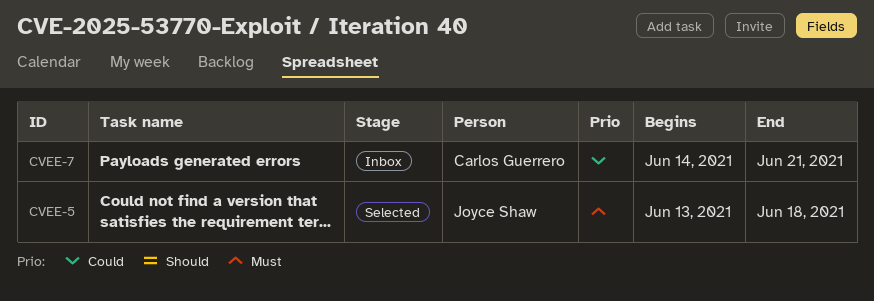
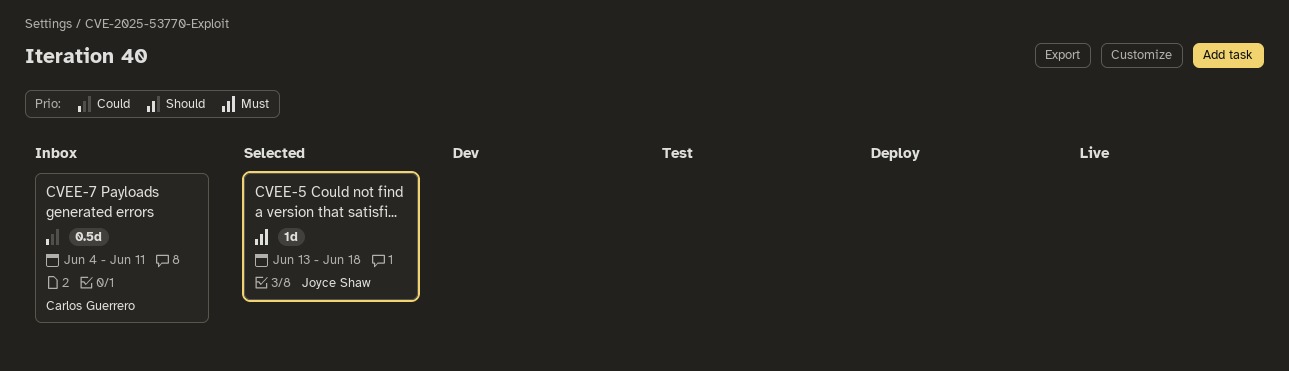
CVEE-7, start: Jun 14 -> Jun 4
CVEE-7, due: Jun 21 -> Jun 11

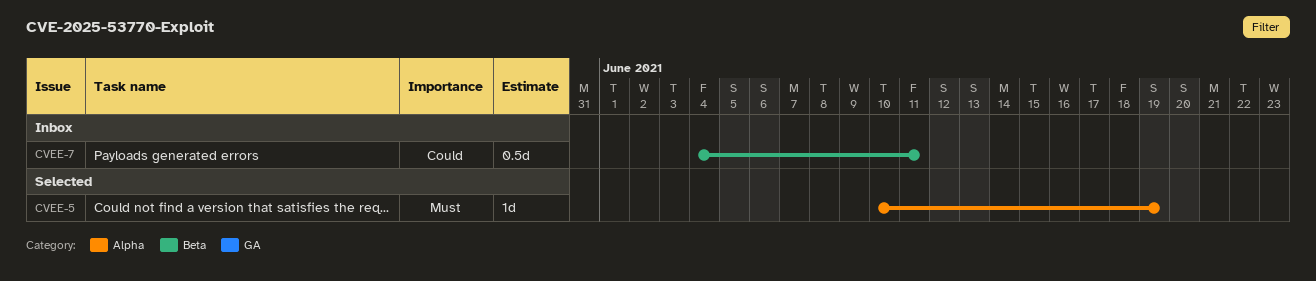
CVEE-5, start: Jun 13 -> Jun 10
CVEE-5, due: Jun 18 -> Jun 19

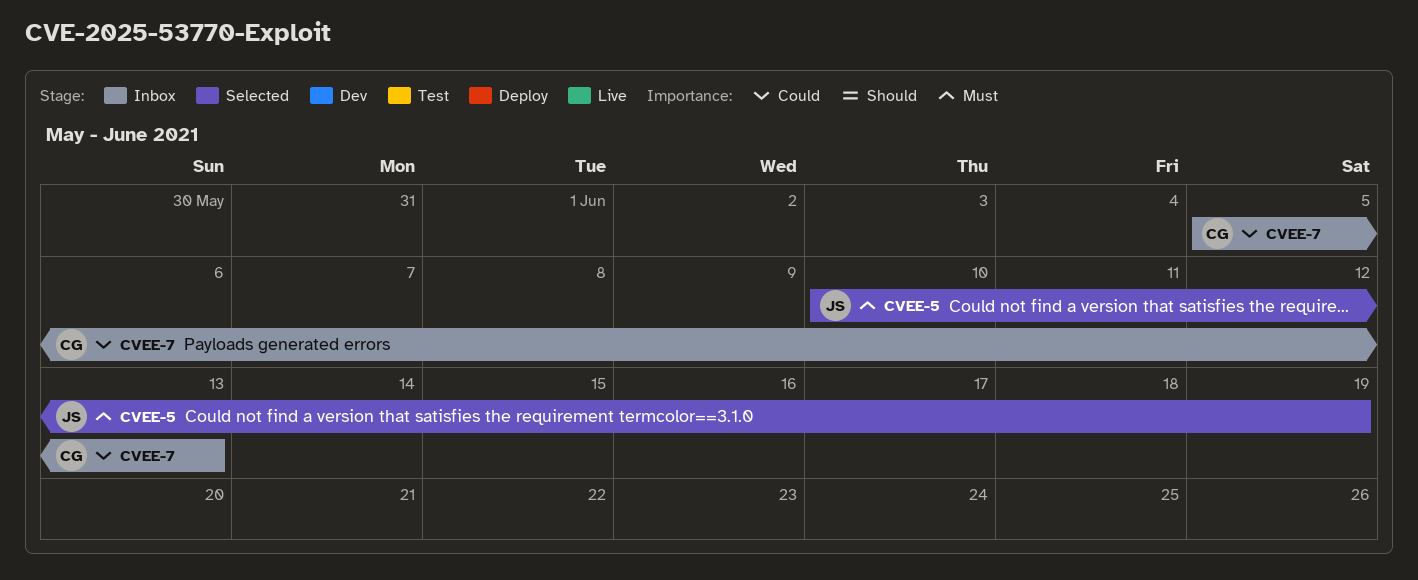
CVEE-7, start: Jun 4 -> Jun 5
CVEE-7, due: Jun 11 -> Jun 13

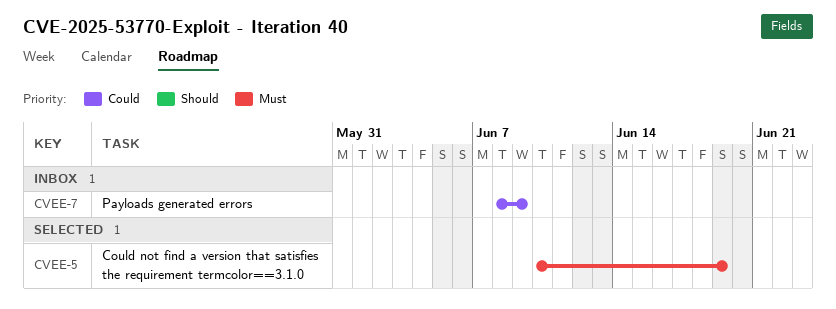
CVEE-7, start: Jun 5 -> Jun 8
CVEE-7, due: Jun 13 -> Jun 9

